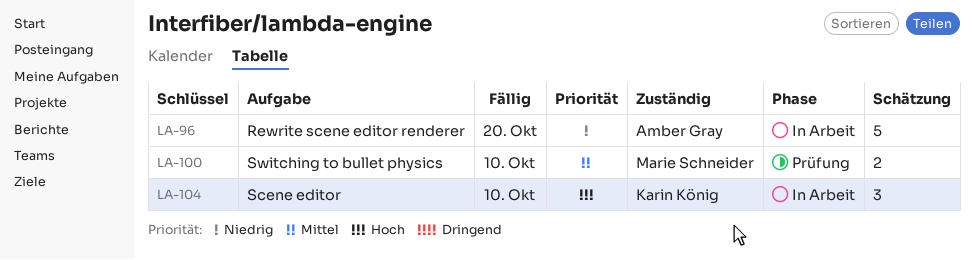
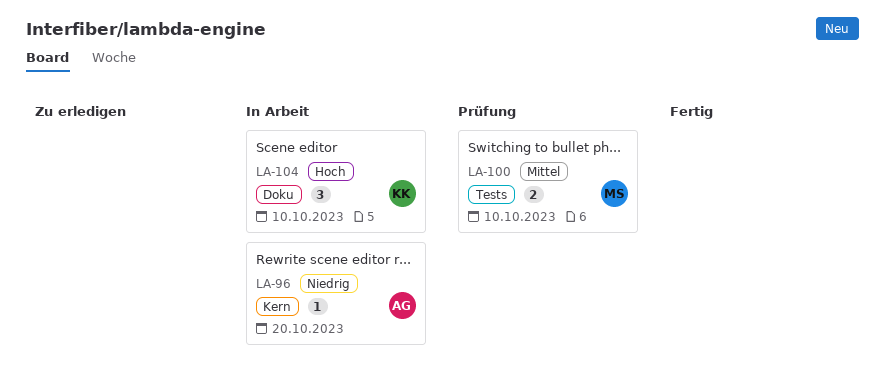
LA-96, estimate: 5 -> 1

